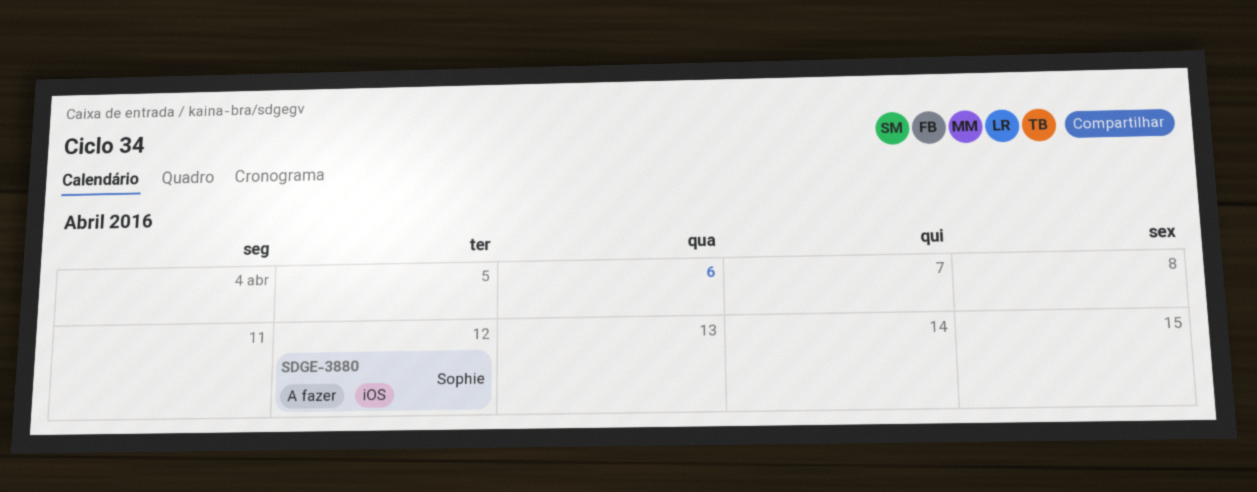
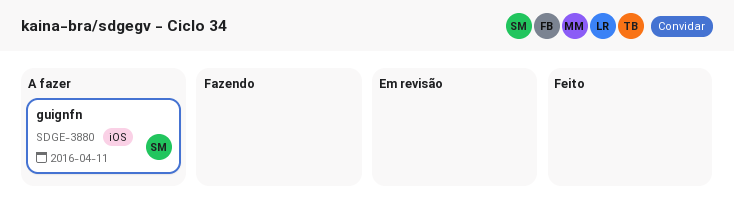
SDGE-3880, due: Apr 12 -> Apr 11

